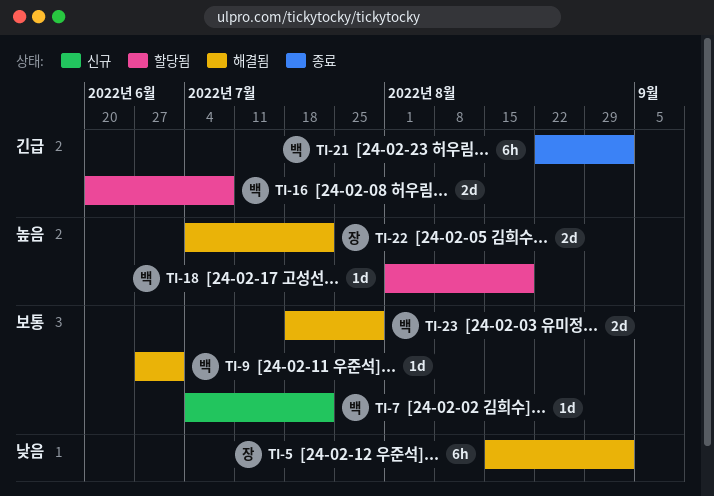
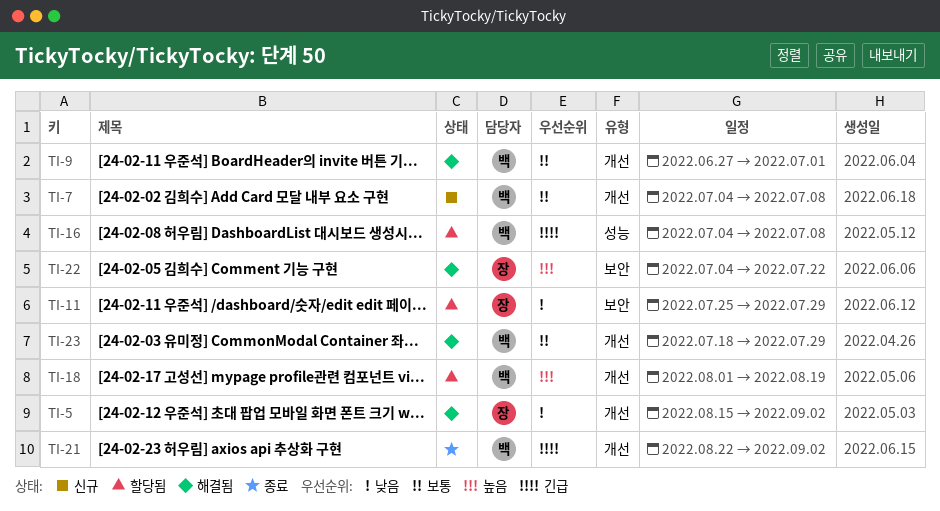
TI-7, due: Jul 22 -> Jul 8
TI-11: none -> present
TI-16, start: Jun 20 -> Jul 4

